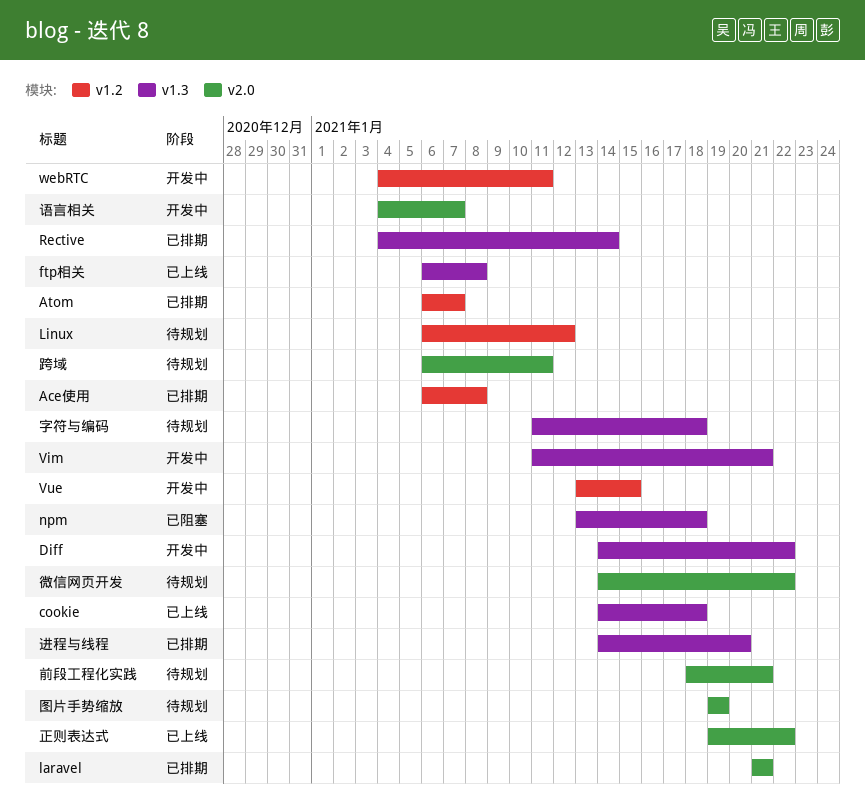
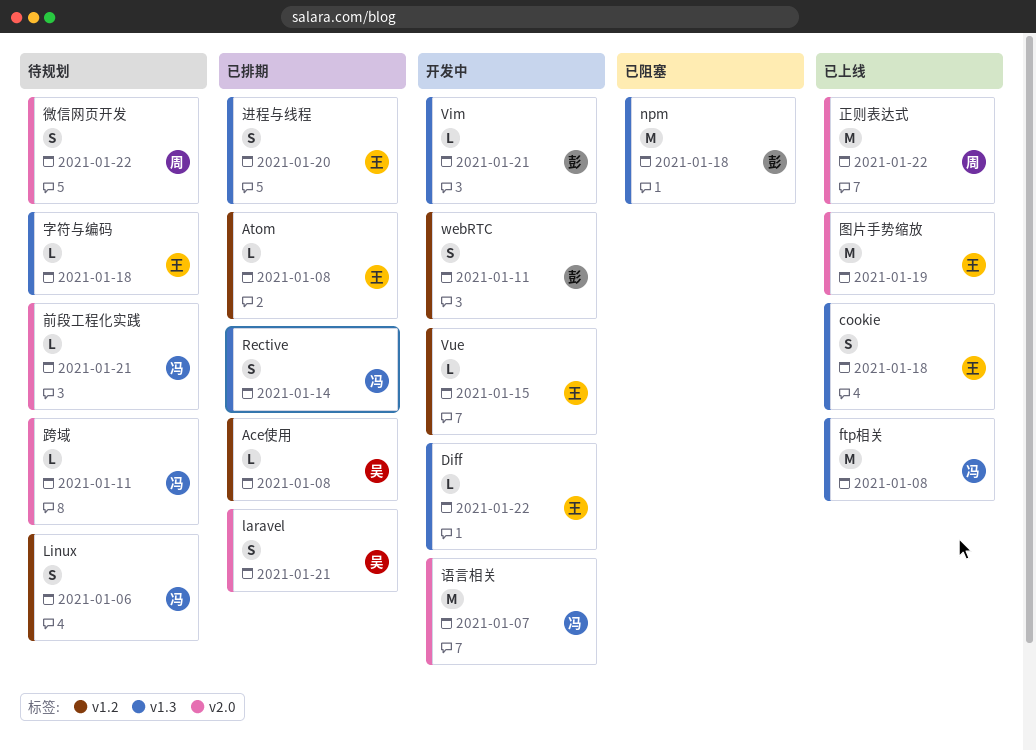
Atom, due: Jan 7 -> Jan 8
Linux, due: Jan 12 -> Jan 6
图片手势缩放, status: 待规划 -> 已上线

